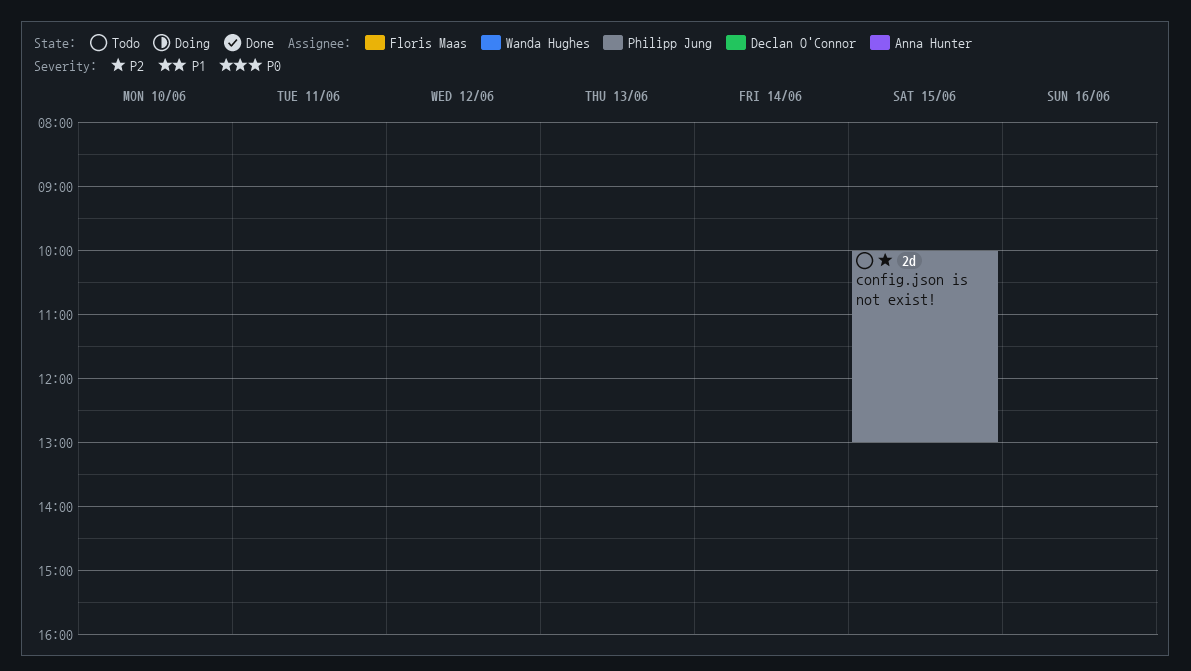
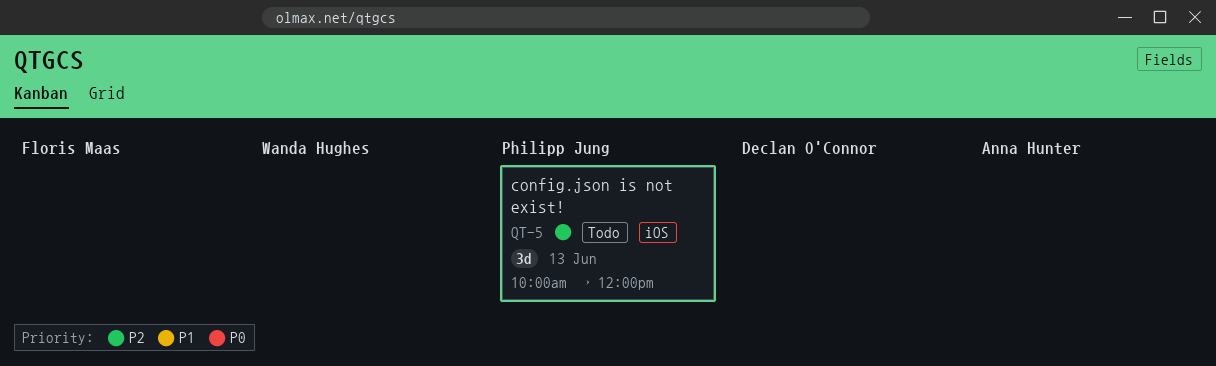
config.json is not exist!, estimate: 2d -> 3d
config.json is not exist!, day: Jun 15 -> Jun 13
config.json is not exist!, ends: 13:00 -> 12:00

